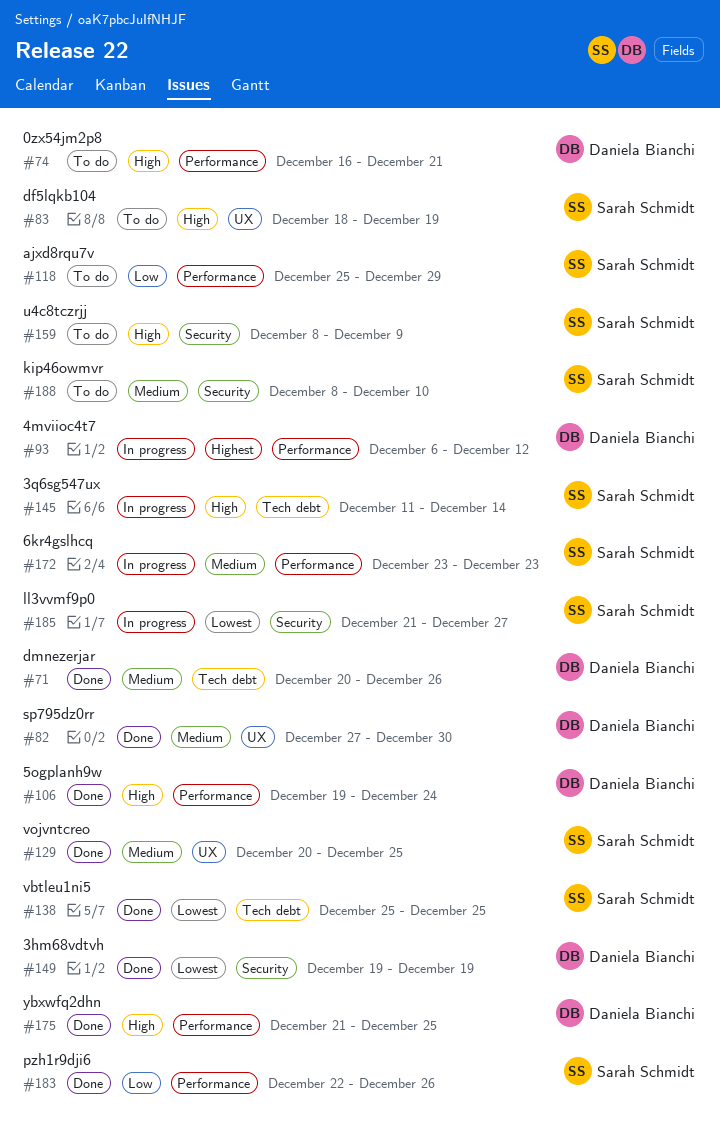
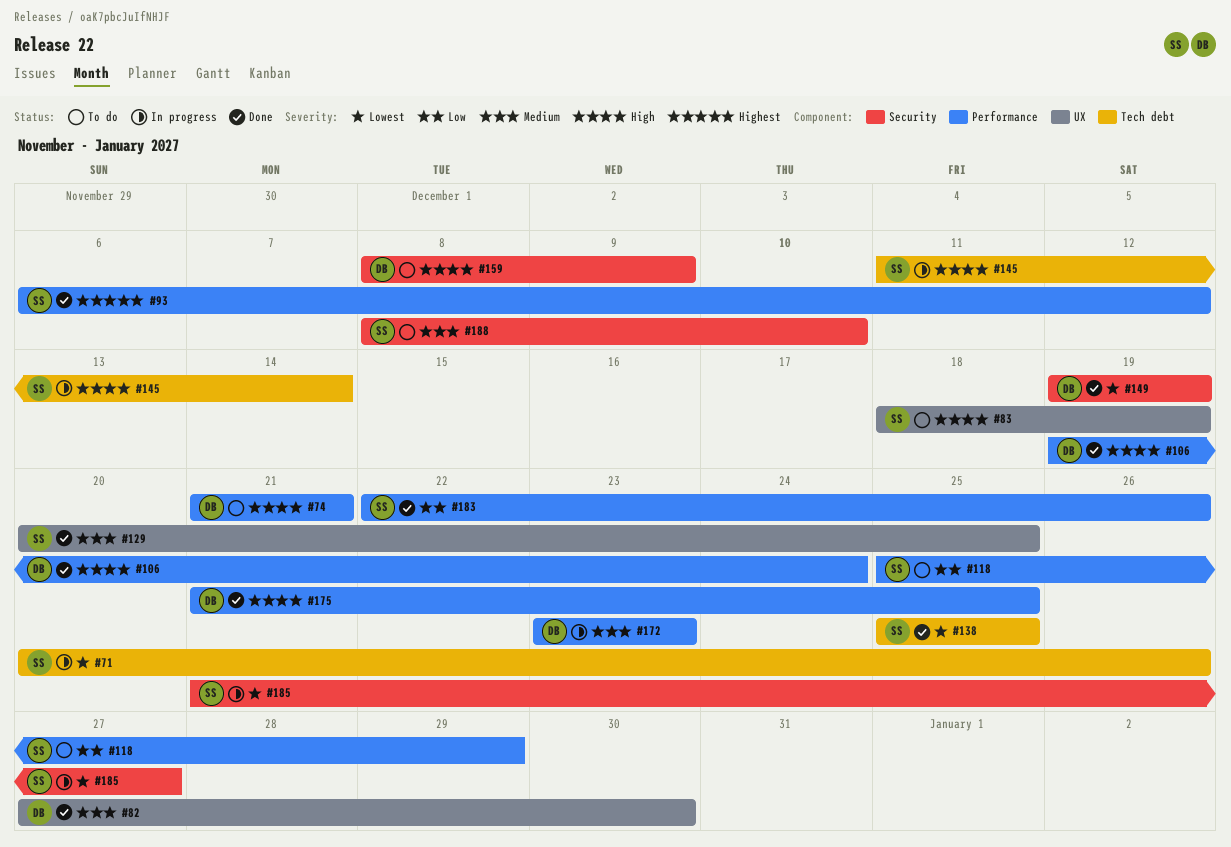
#71, status: Done -> In progress
#71, owner: Daniela Bianchi -> Sarah Schmidt
#71, priority: Medium -> Lowest
#74, start: Dec 16 -> Dec 21
#93, status: In progress -> Done
#93, owner: Daniela Bianchi -> Sarah Schmidt
#159, owner: Sarah Schmidt -> Daniela Bianchi
#172, owner: Sarah Schmidt -> Daniela Bianchi

